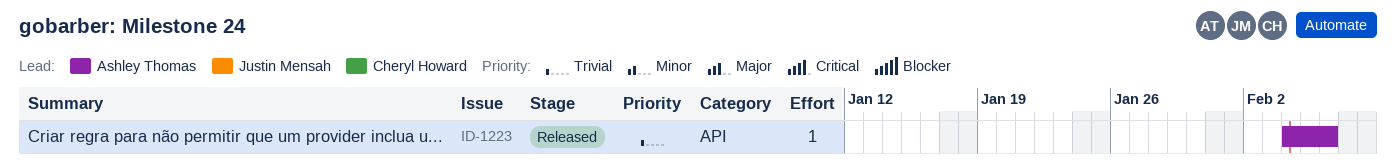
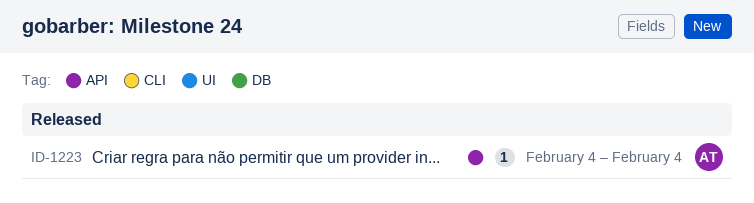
ID-1223, due: Feb 6 -> Feb 4

